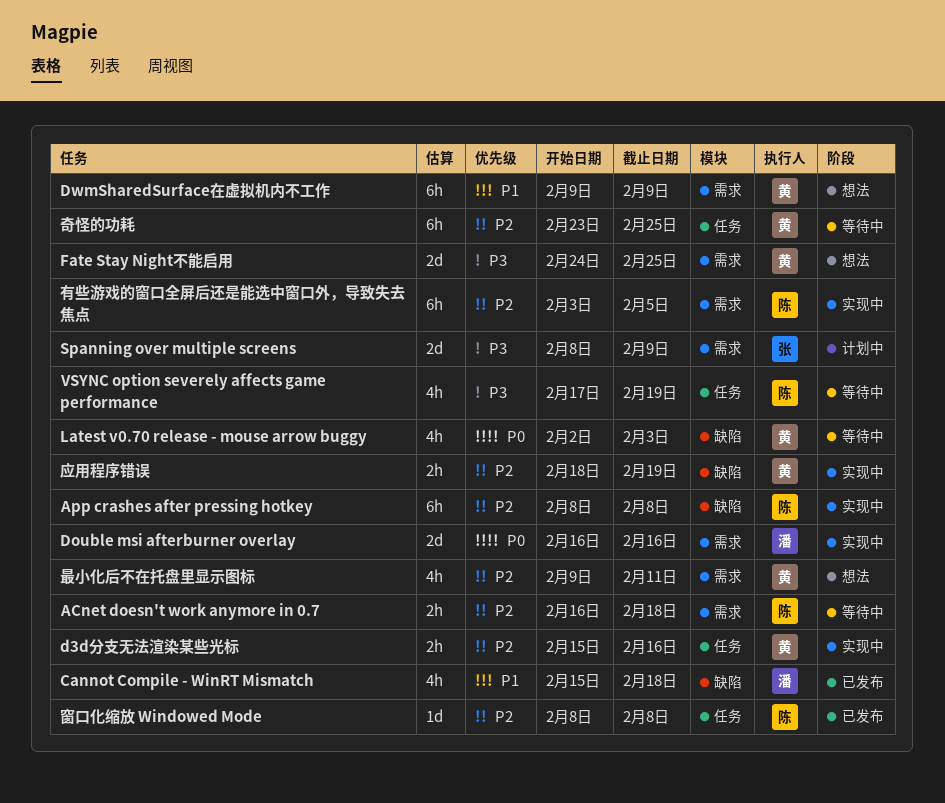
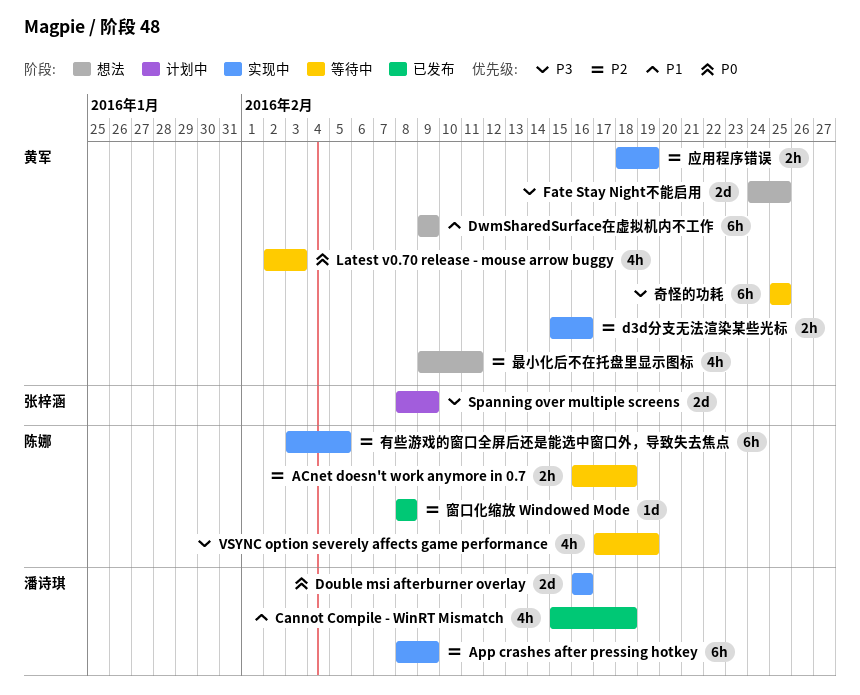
App crashes after pressing hotkey, owner: 陈娜 -> 潘诗琪
App crashes after pressing hotkey, due: Feb 8 -> Feb 9
奇怪的功耗, priority: P2 -> P3
奇怪的功耗, start: Feb 23 -> Feb 25

